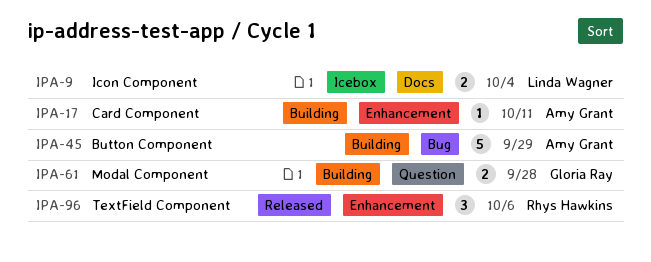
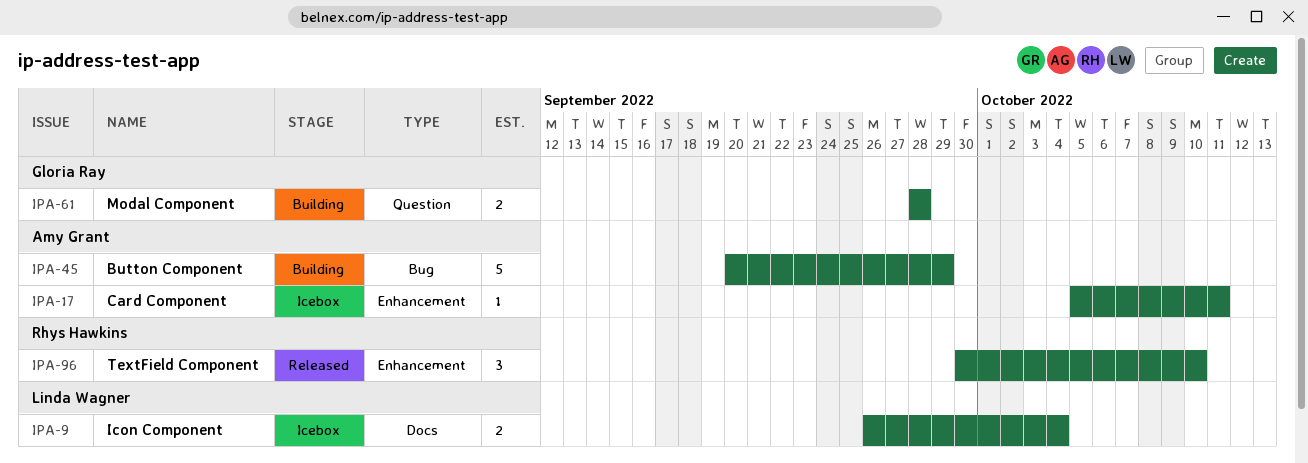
IPA-17, status: Building -> Icebox
IPA-96, due: Oct 6 -> Oct 10

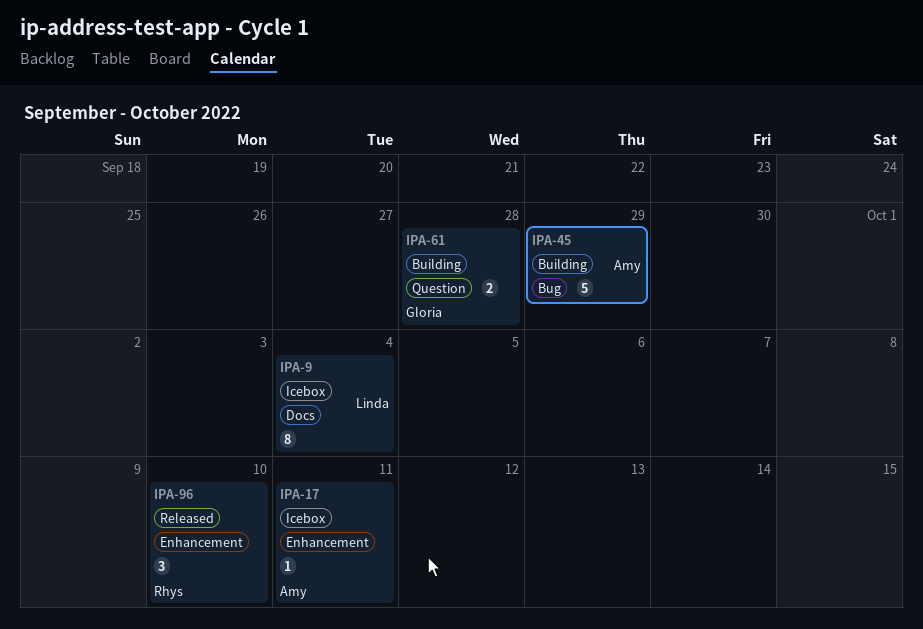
IPA-9, estimate: 2 -> 8

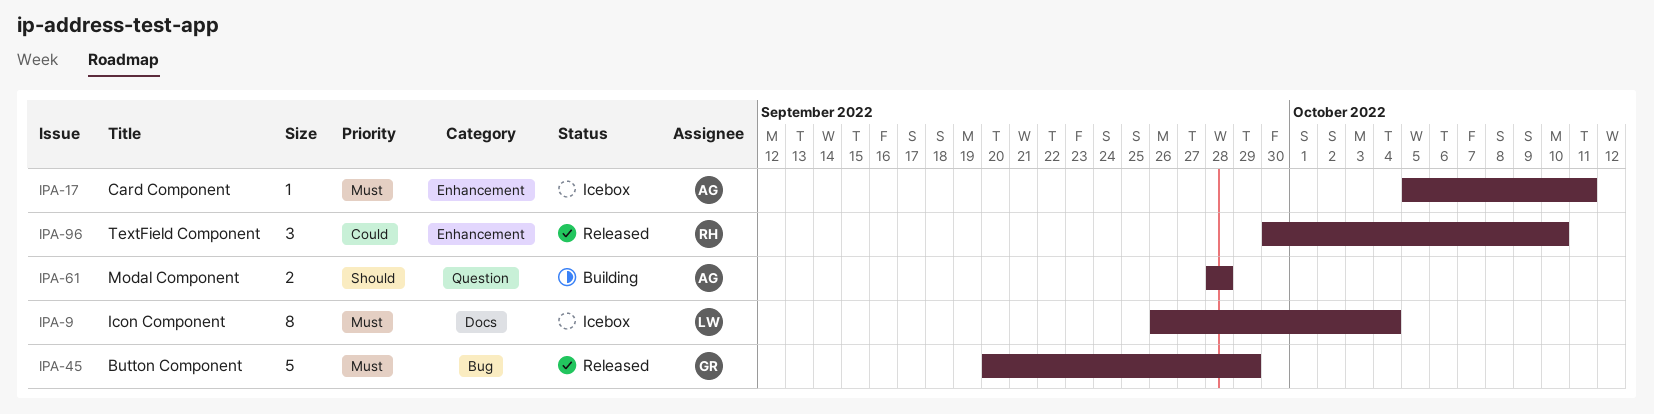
IPA-45, status: Building -> Released
IPA-45, owner: Amy -> Gloria
IPA-61, owner: Gloria -> Amy

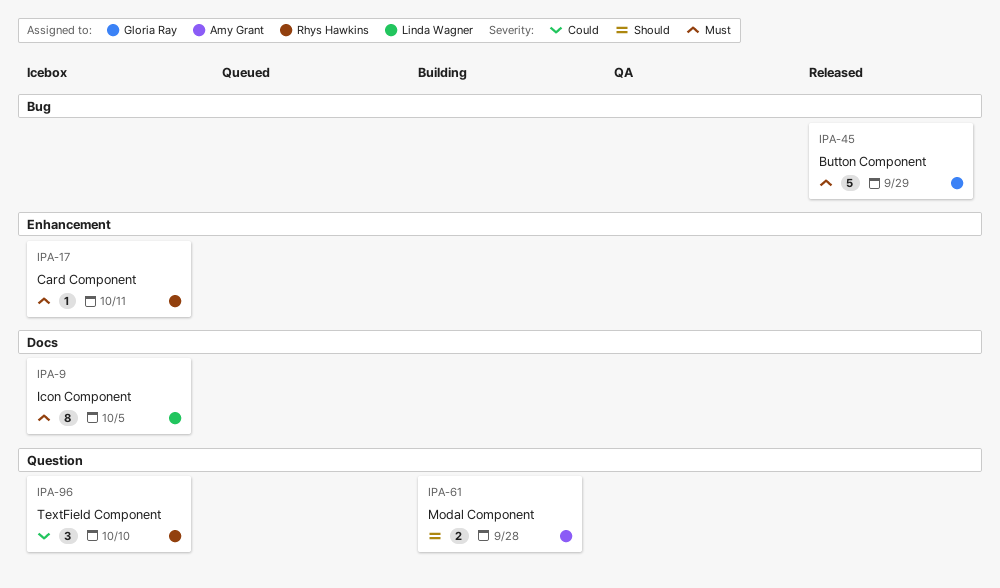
IPA-9, due: Oct 4 -> Oct 5
IPA-17, owner: Amy Grant -> Rhys Hawkins
IPA-96, status: Released -> Icebox
IPA-96, label: Enhancement -> Question

